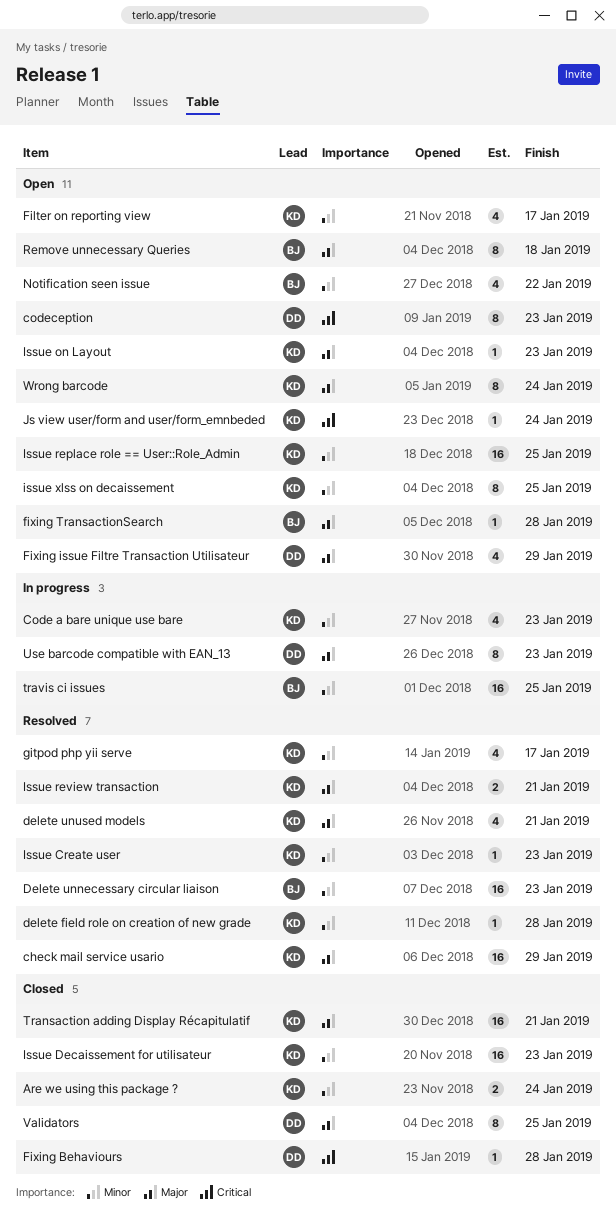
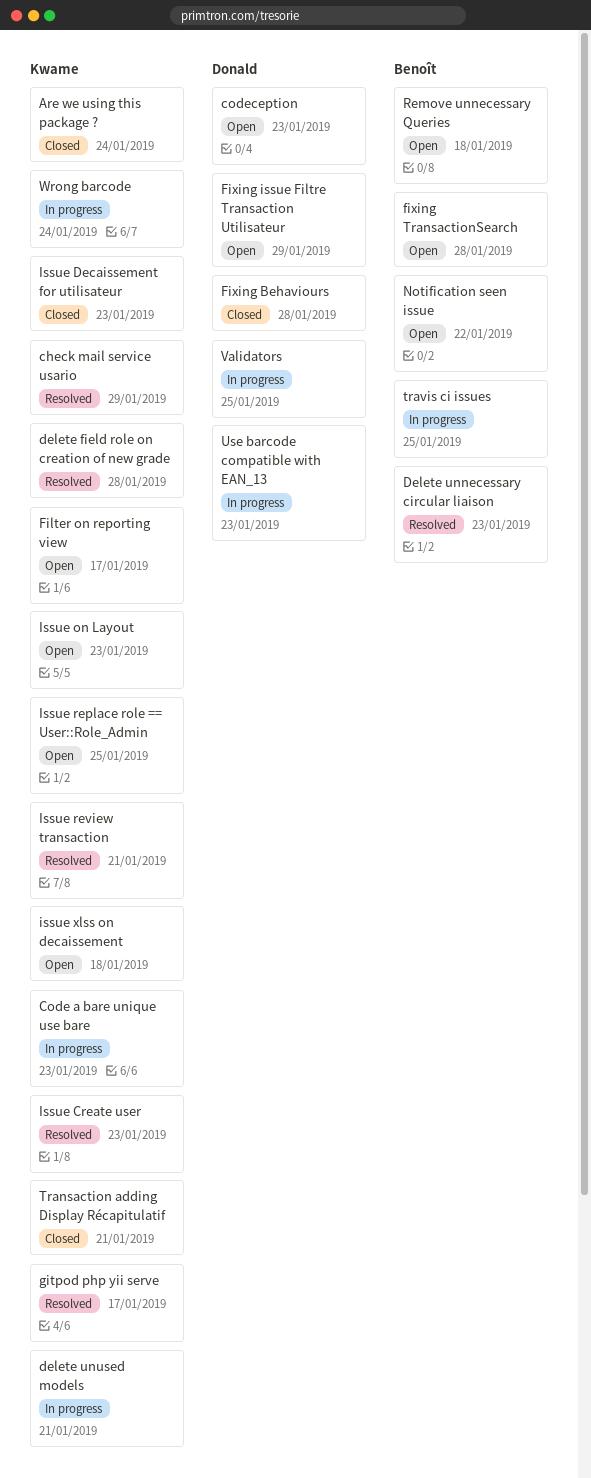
delete unused models, status: Resolved -> In progress
issue xlss on decaissement, due: Jan 25 -> Jan 18
Js view user/form and user/form_emnbeded: present -> none
Validators, status: Closed -> In progress
Wrong barcode, status: Open -> In progress

